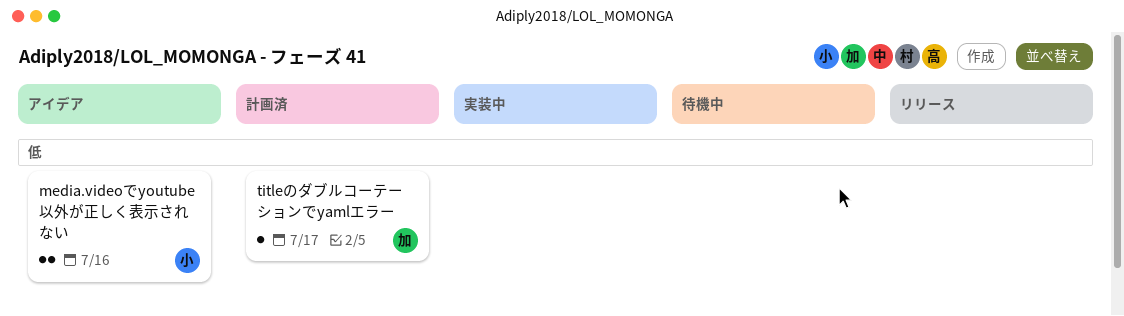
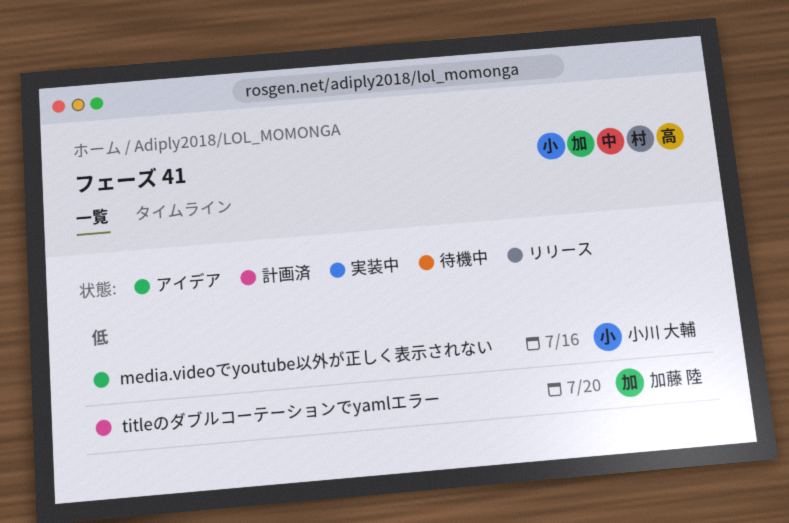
titleのダブルコーテーションでyamlエラー, due: Jul 17 -> Jul 20

